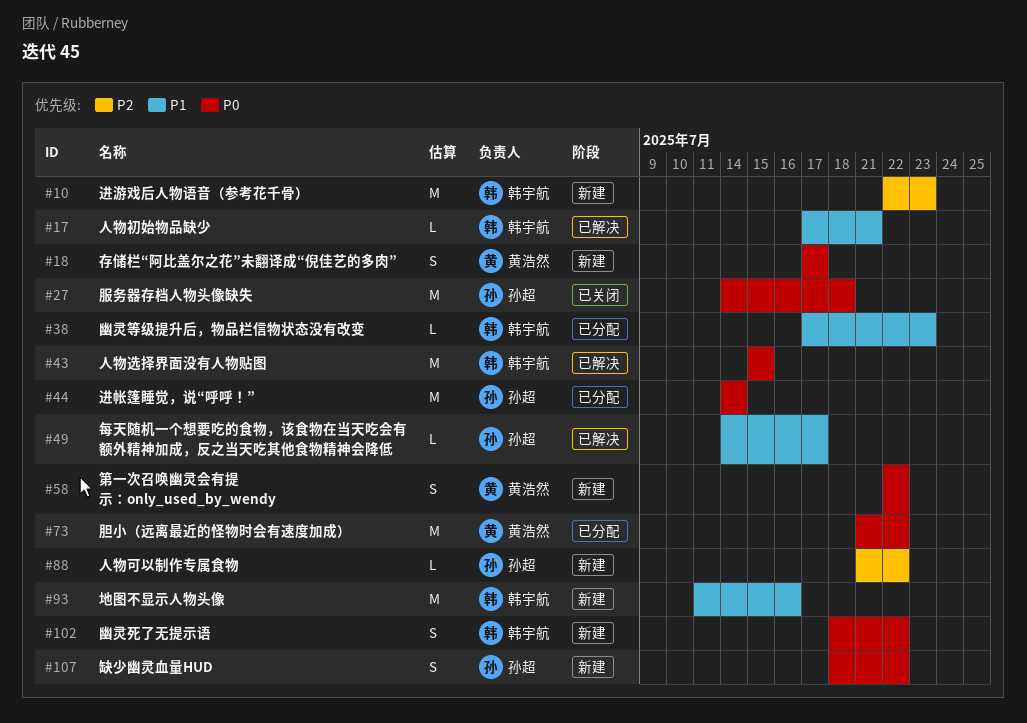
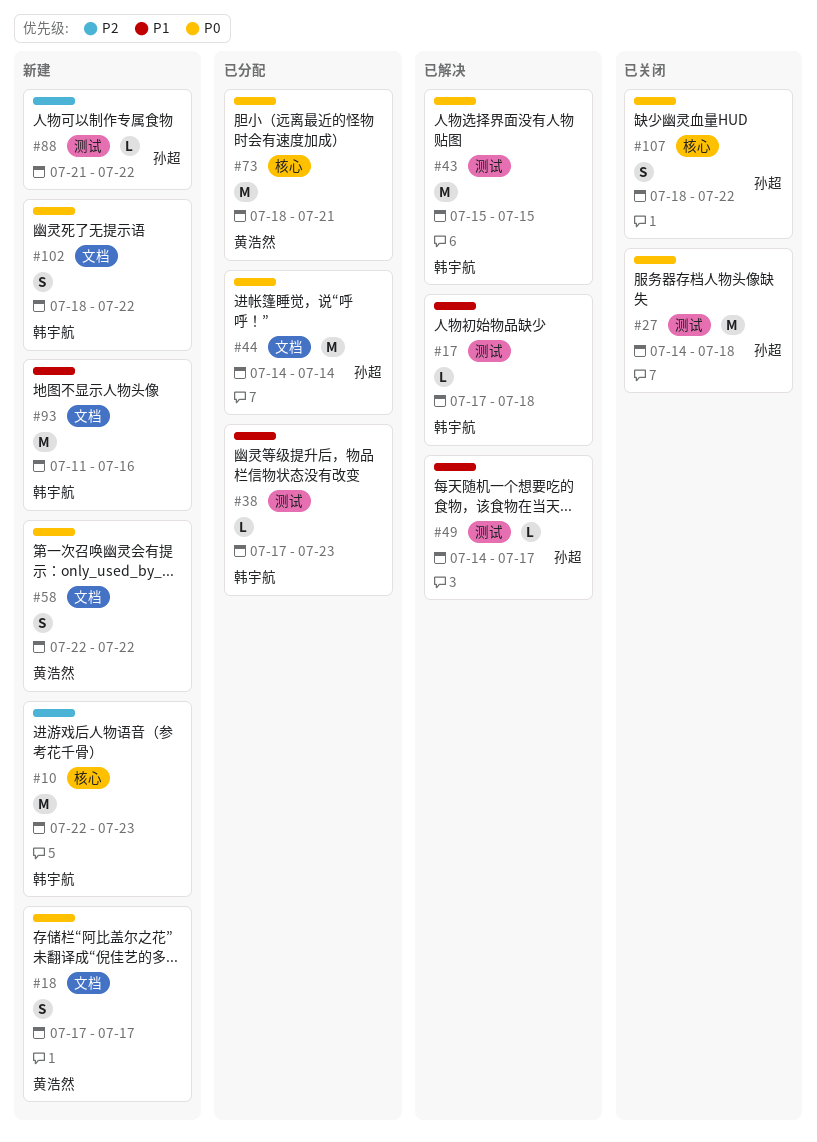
#17, due: Jul 21 -> Jul 18
#73, start: Jul 21 -> Jul 18
#73, due: Jul 22 -> Jul 21
#107, status: 新建 -> 已关闭

